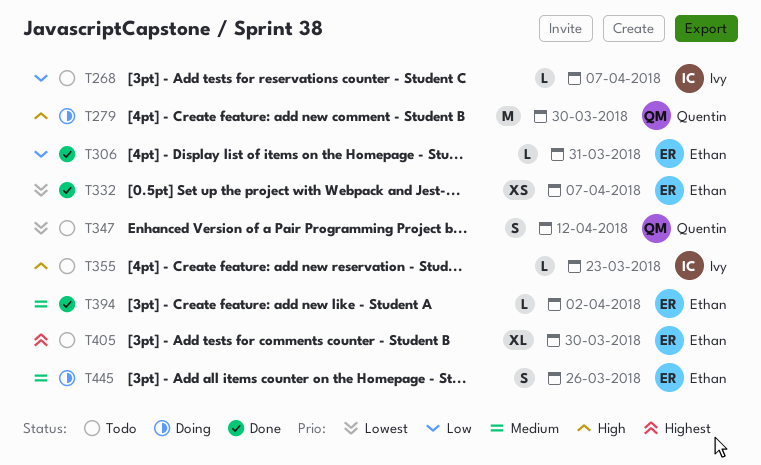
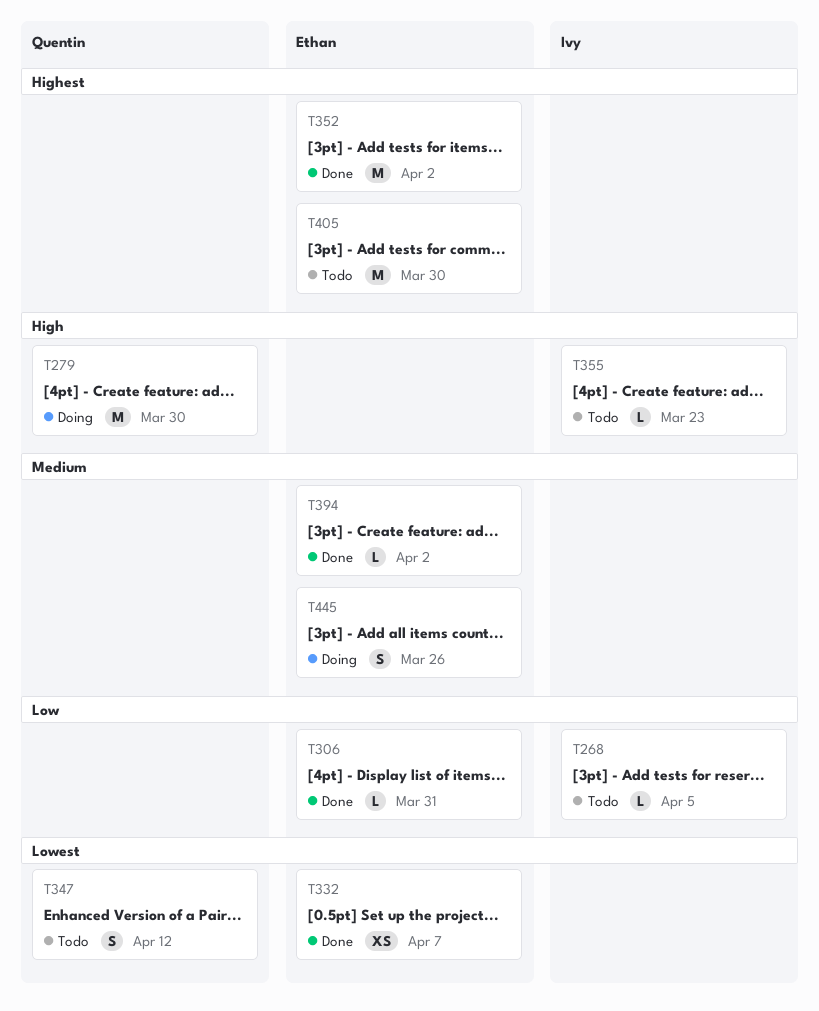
T268, due: Apr 7 -> Apr 5
T352: none -> present
T405, estimate: XL -> M

